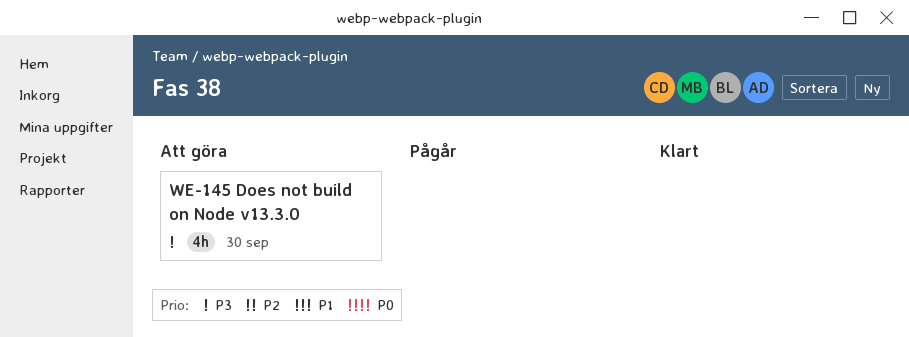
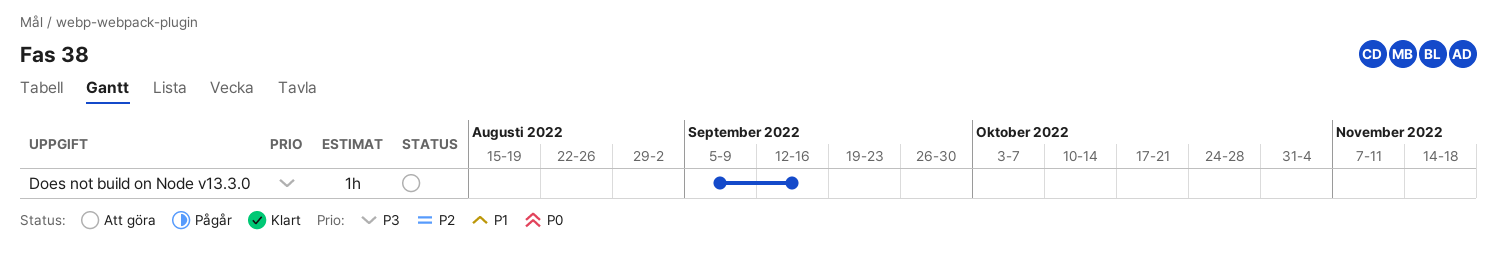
Does not build on Node v13.3.0, estimate: 4h -> 1h
Does not build on Node v13.3.0, due: Sep 30 -> Sep 16

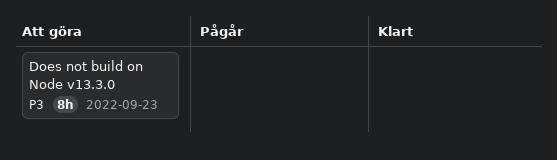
Does not build on Node v13.3.0, estimate: 1h -> 8h
Does not build on Node v13.3.0, due: Sep 16 -> Sep 23

